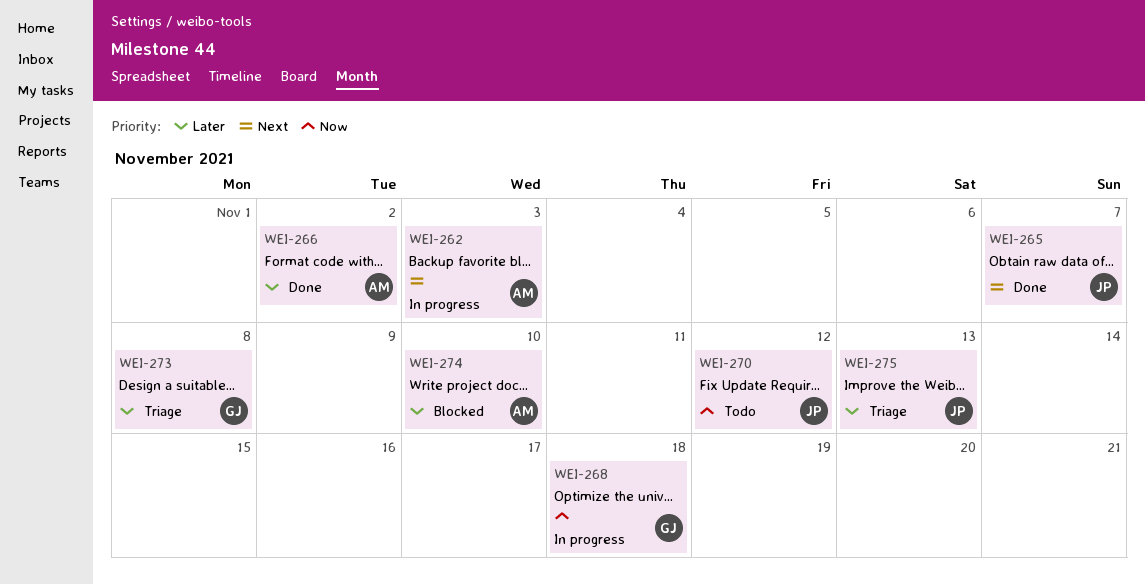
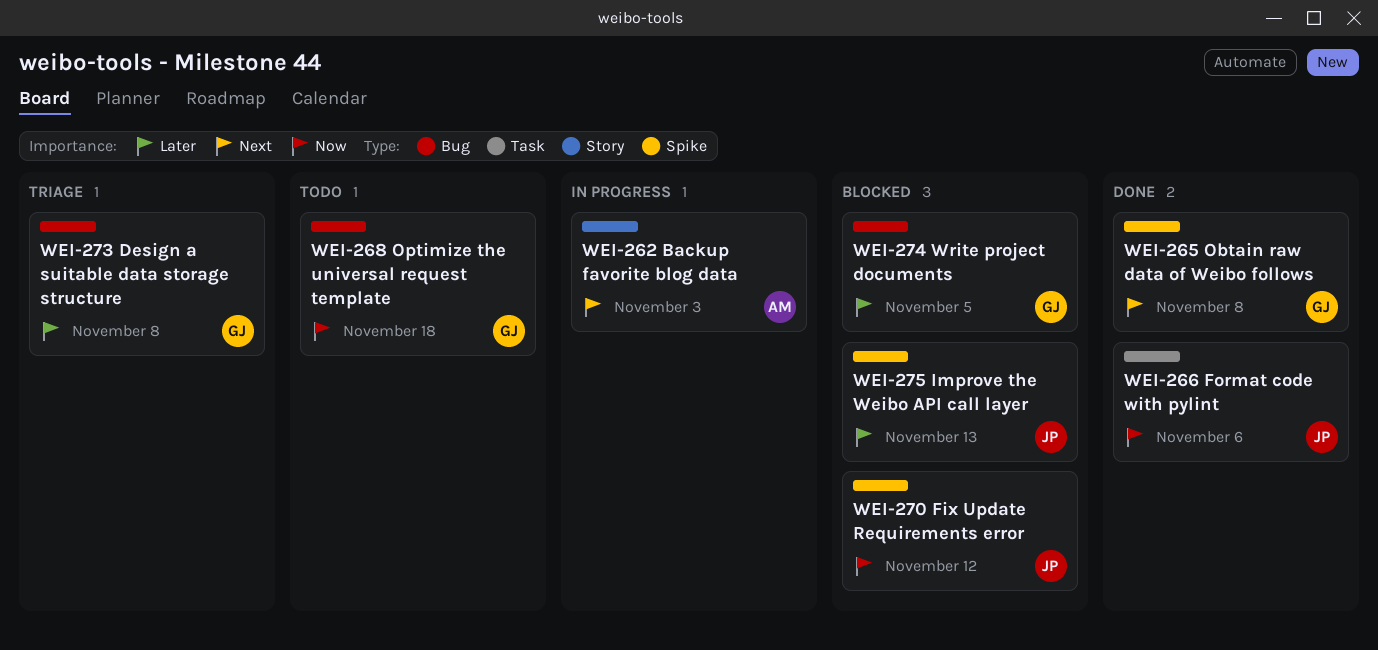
WEI-265, owner: JP -> GJ
WEI-265, due: Nov 7 -> Nov 8
WEI-266, owner: AM -> JP
WEI-266, priority: Later -> Now
WEI-266, due: Nov 2 -> Nov 6
WEI-268, status: In progress -> Todo
WEI-270, status: Todo -> Blocked
WEI-274, owner: AM -> GJ
WEI-274, due: Nov 10 -> Nov 5
WEI-275, status: Triage -> Blocked

